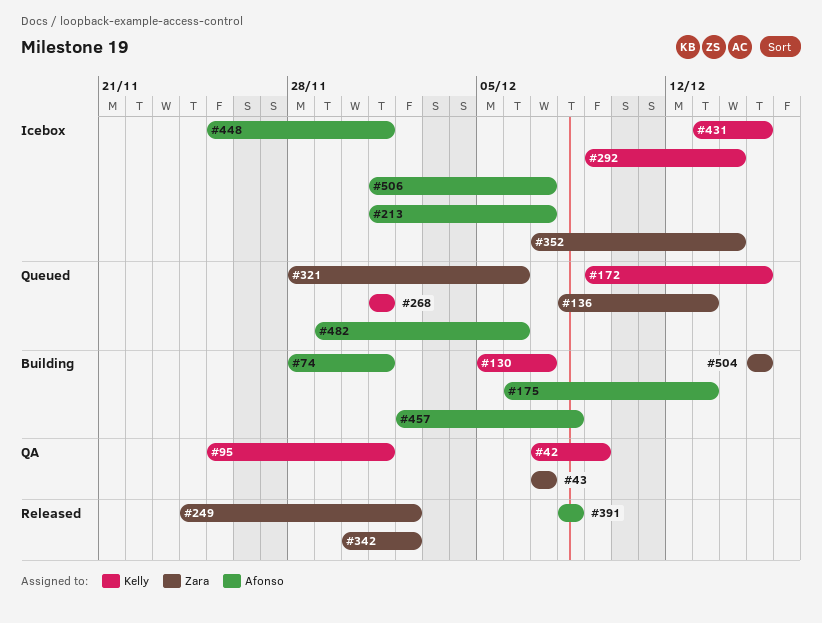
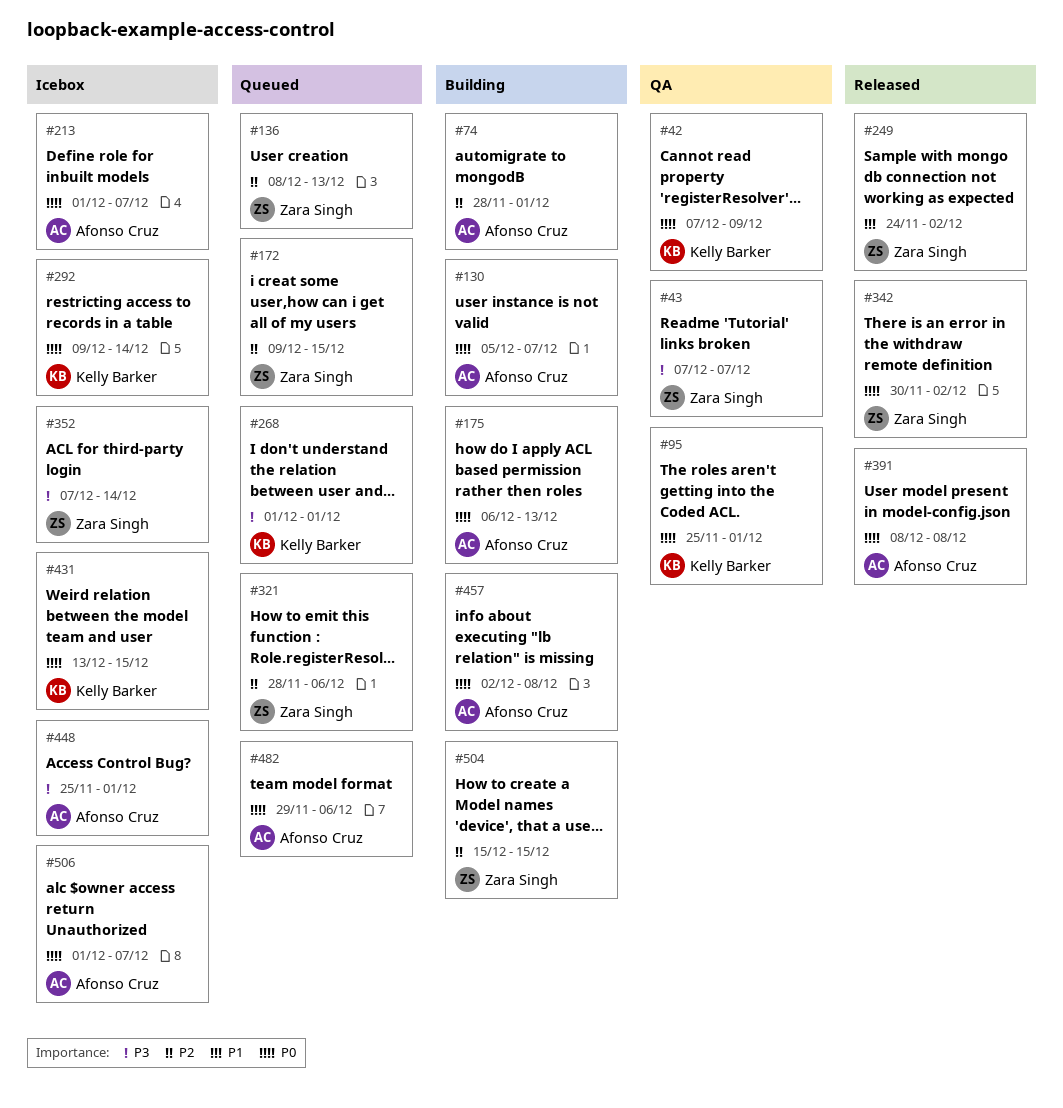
#130, owner: Kelly Barker -> Afonso Cruz
#172, owner: Kelly Barker -> Zara Singh

